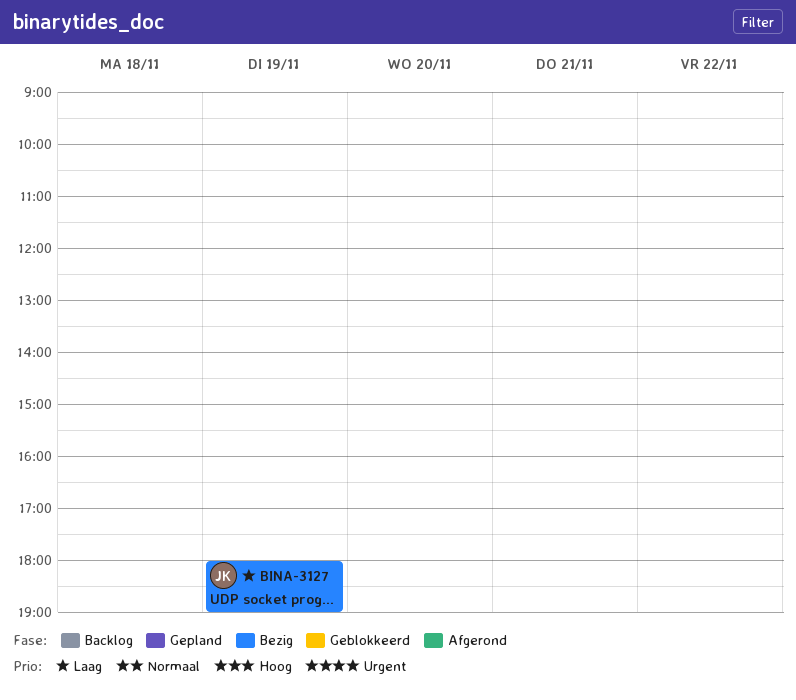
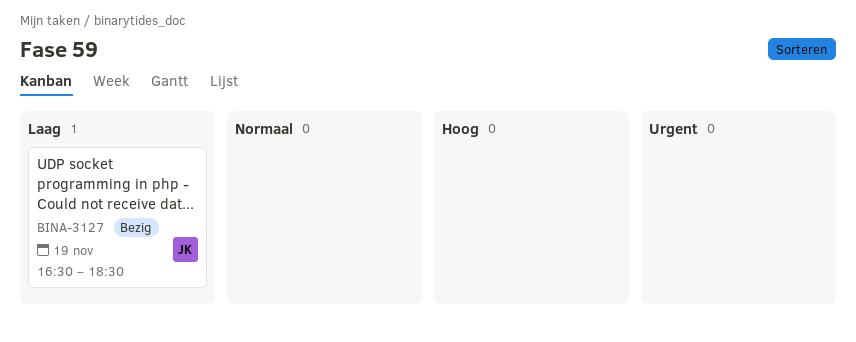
BINA-3127, begins: 18:00 -> 16:30
BINA-3127, ends: 19:00 -> 18:30

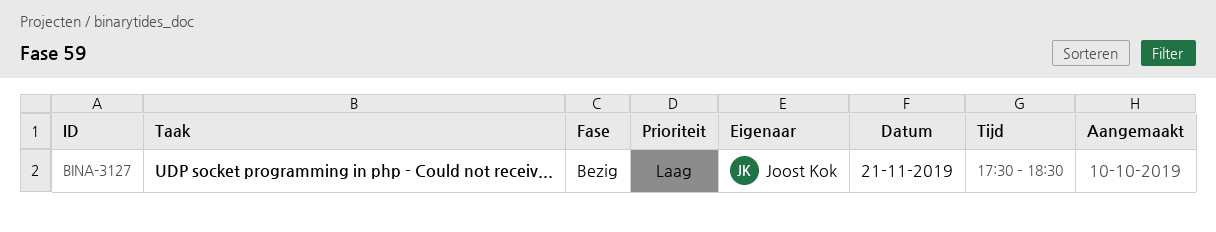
BINA-3127, day: Nov 19 -> Nov 21
BINA-3127, begins: 16:30 -> 17:30

